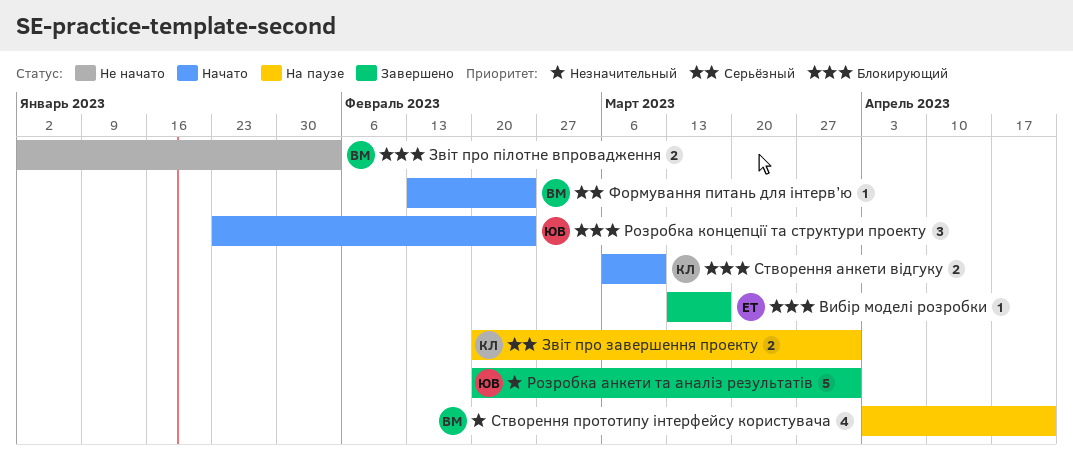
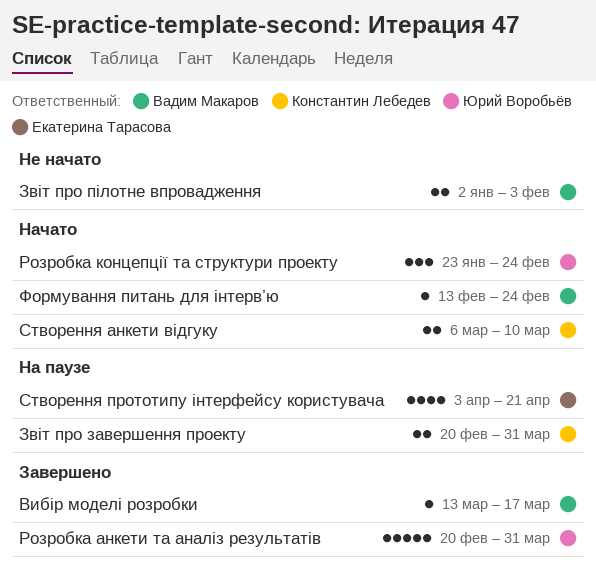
Вибір моделі розробки, owner: Екатерина Тарасова -> Вадим Макаров
Створення прототипу інтерфейсу користувача, owner: Вадим Макаров -> Екатерина Тарасова

